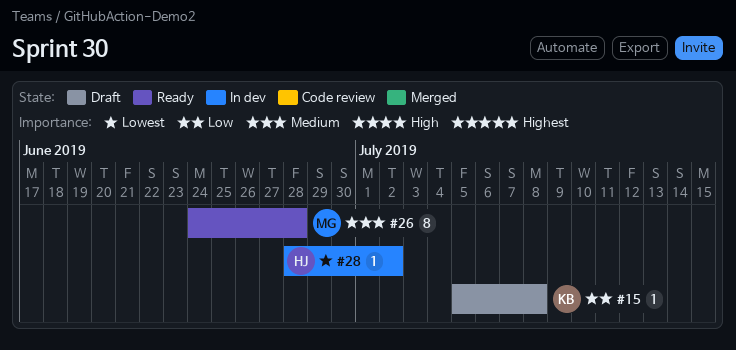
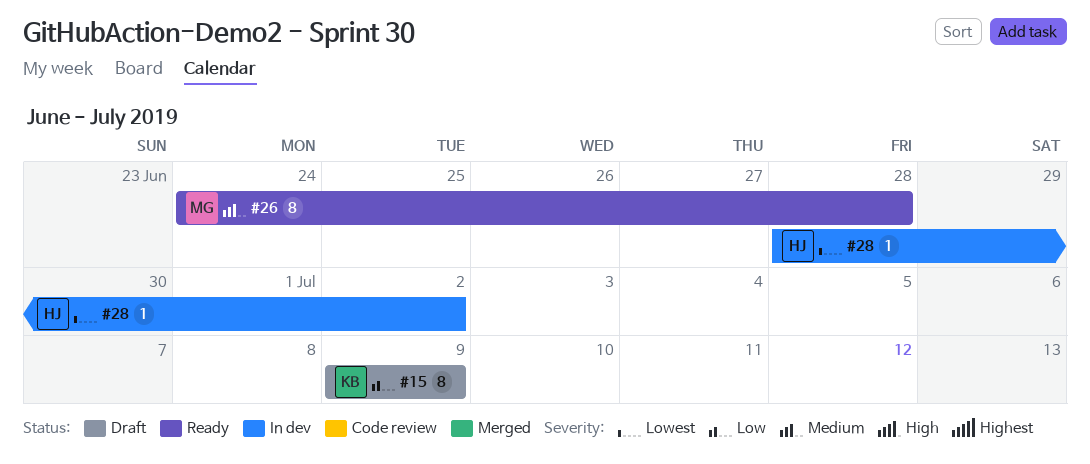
#15, estimate: 1 -> 8
#15, start: Jul 5 -> Jul 9
#15, due: Jul 8 -> Jul 9

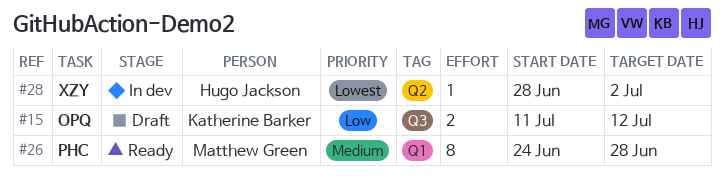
#15, estimate: 8 -> 2
#15, start: Jul 9 -> Jul 11
#15, due: Jul 9 -> Jul 12

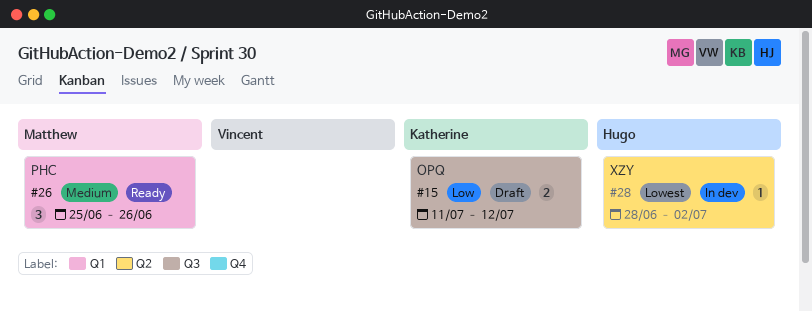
#26, estimate: 8 -> 3
#26, start: Jun 24 -> Jun 25
#26, due: Jun 28 -> Jun 26

